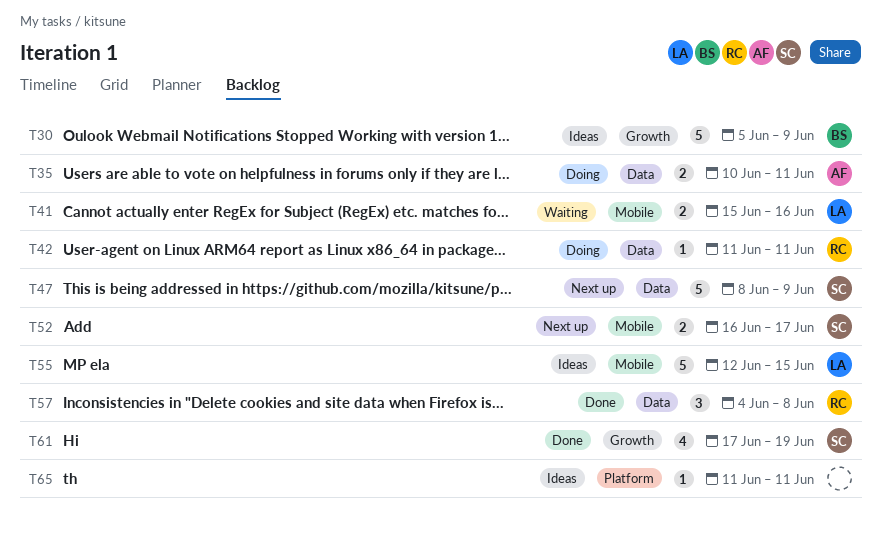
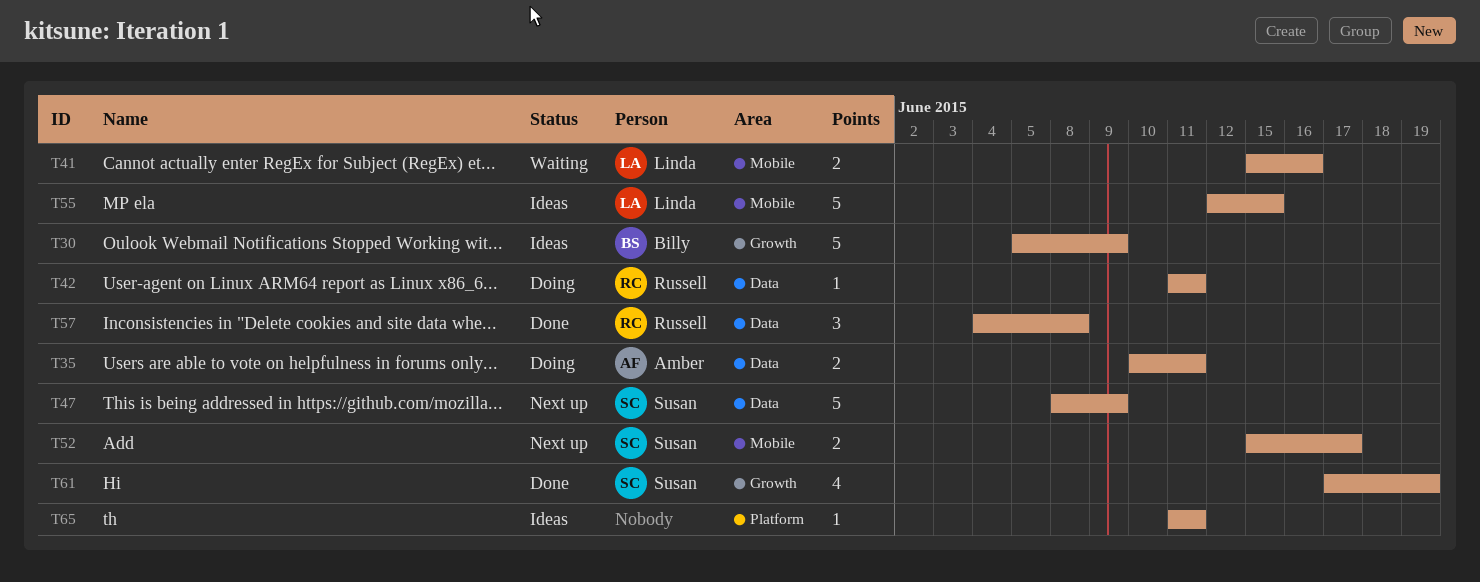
T52, start: Jun 16 -> Jun 15

